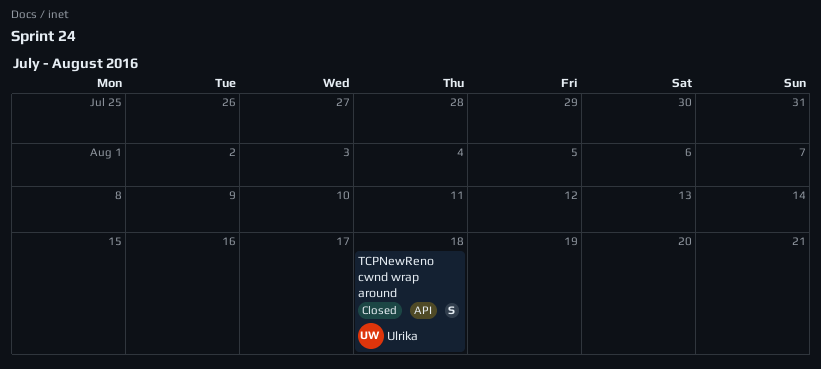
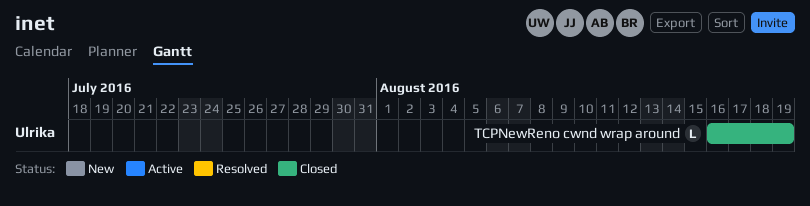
TCPNewReno cwnd wrap around, estimate: S -> L
TCPNewReno cwnd wrap around, due: Aug 18 -> Aug 19

